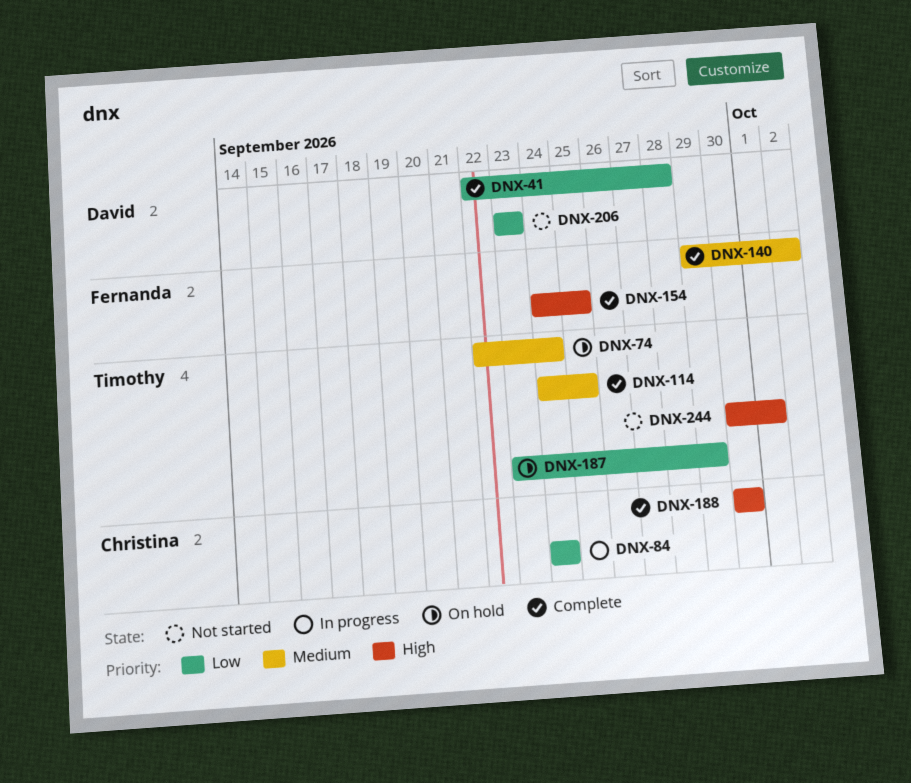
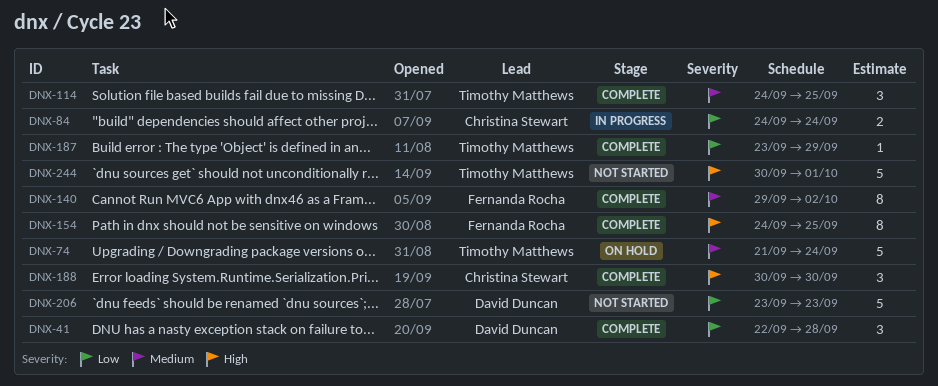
DNX-74, start: Sep 22 -> Sep 21
DNX-187, status: On hold -> Complete

